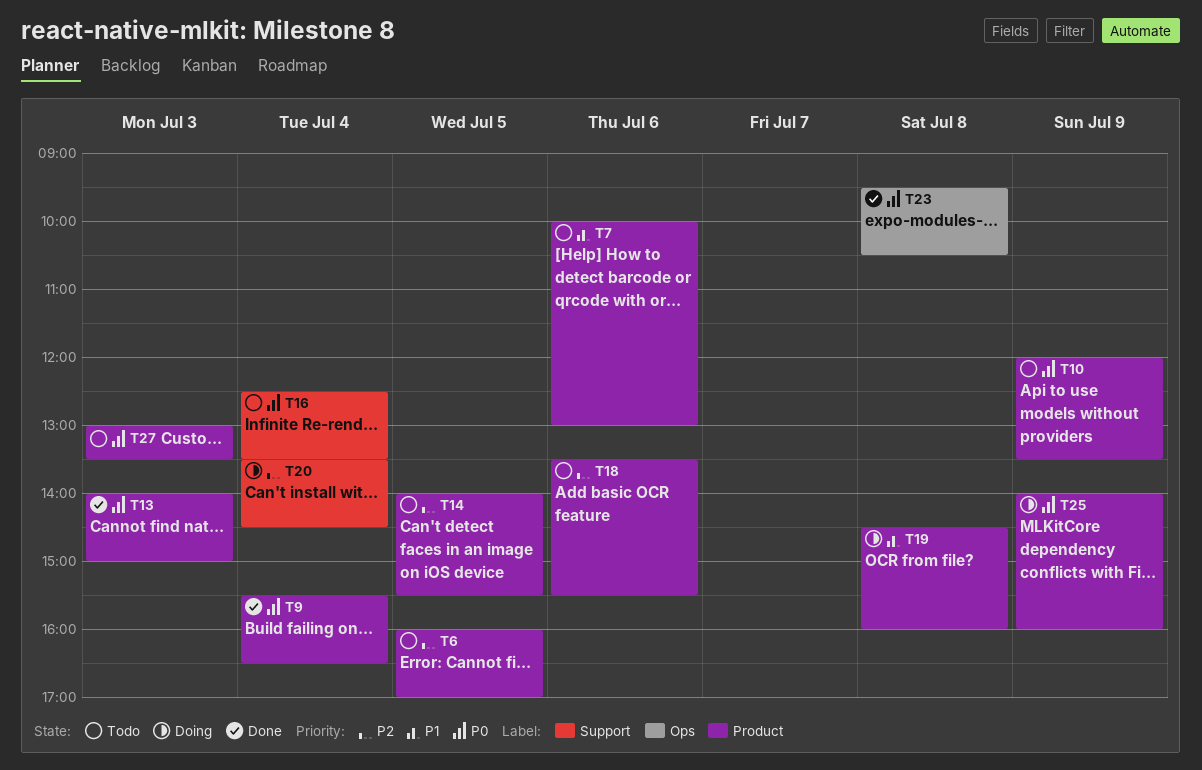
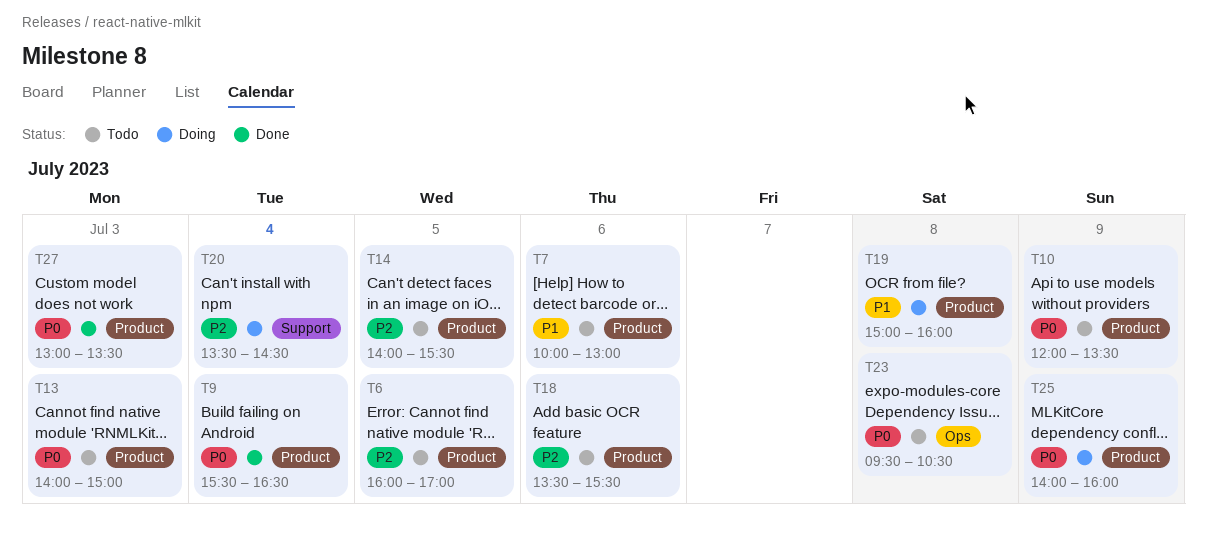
T13, status: Done -> Todo
T16: present -> none
T19, begins: 14:30 -> 15:00
T23, status: Done -> Todo
T27, status: Todo -> Done

